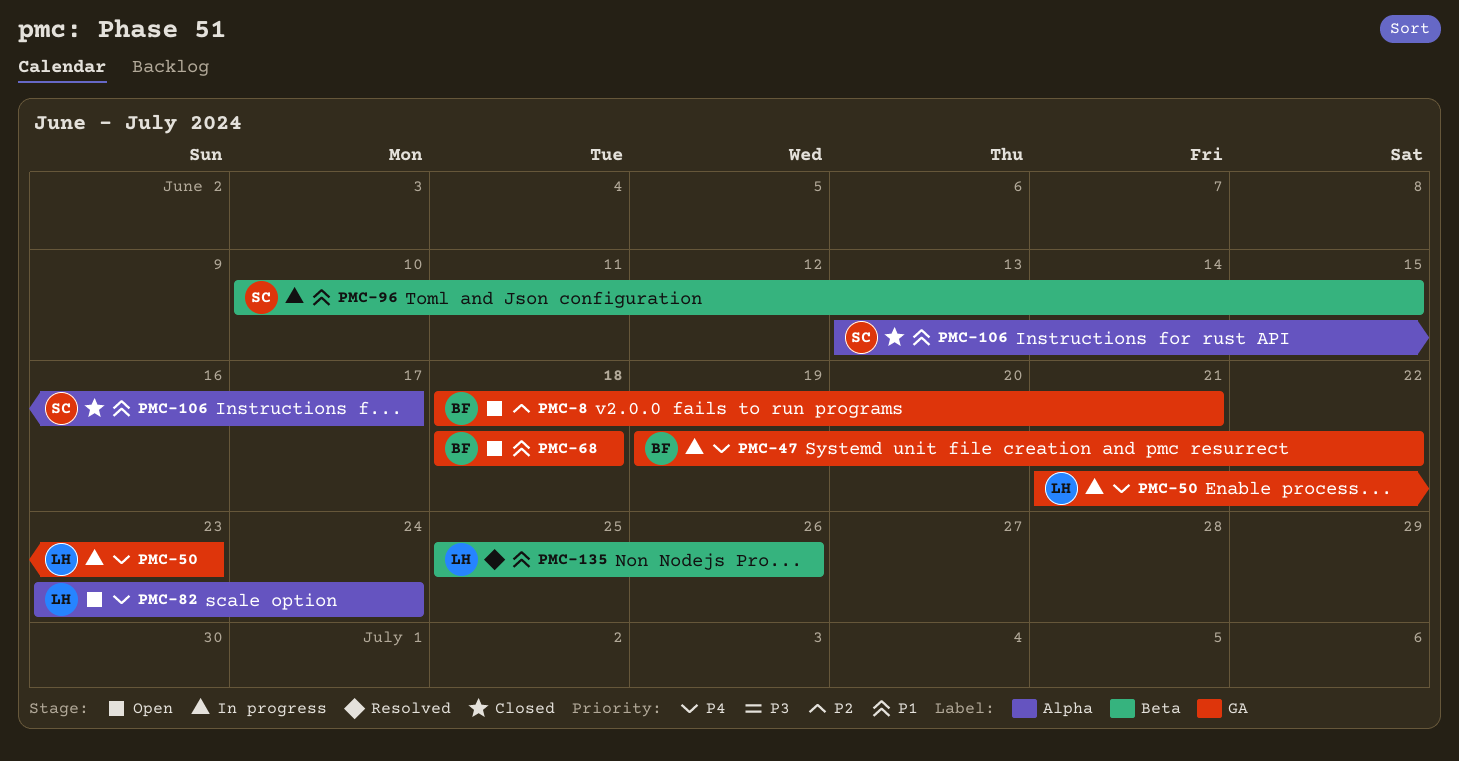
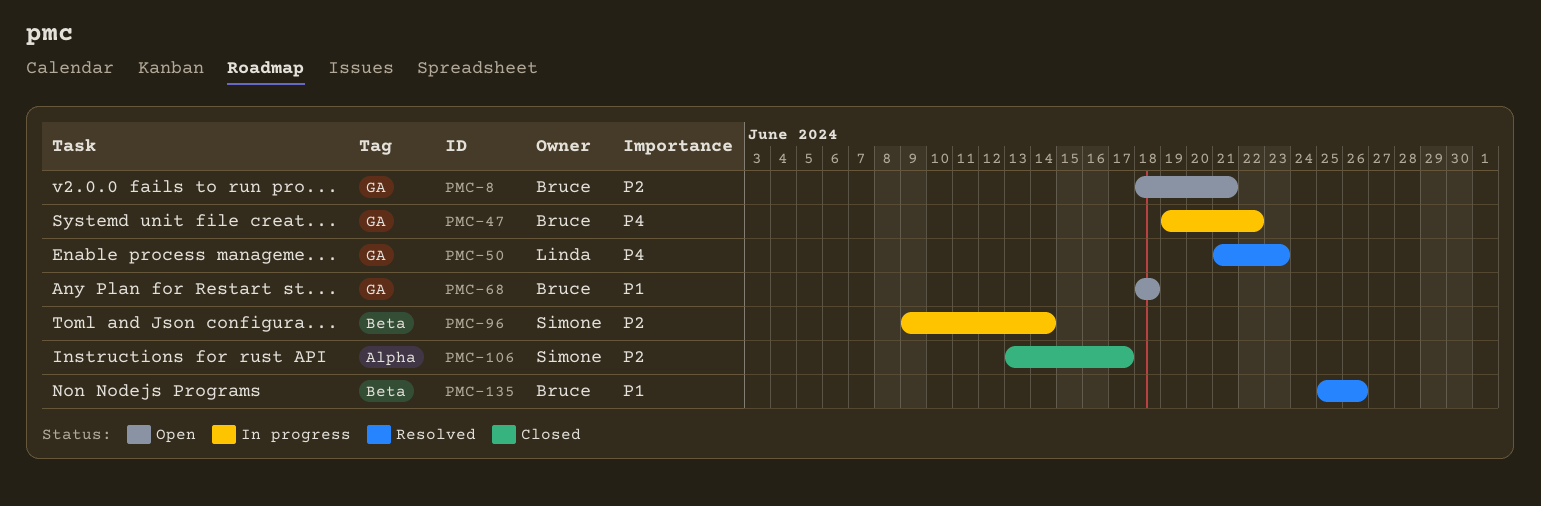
PMC-50, status: In progress -> Resolved
PMC-82: present -> none
PMC-96, priority: P1 -> P2
PMC-96, start: Jun 10 -> Jun 9
PMC-96, due: Jun 15 -> Jun 14
PMC-106, priority: P1 -> P2
PMC-135, owner: Linda -> Bruce

